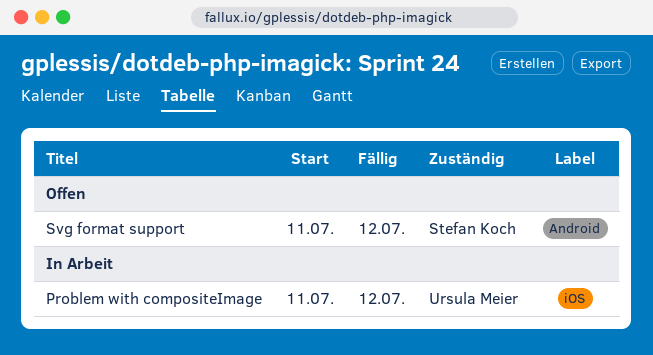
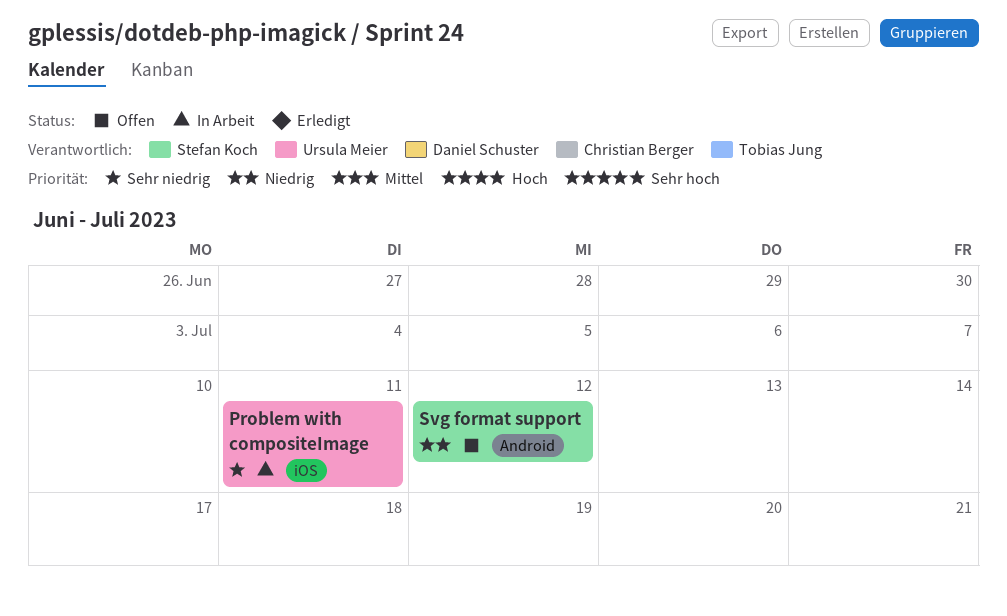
Problem with compositeImage, due: Jul 12 -> Jul 11

